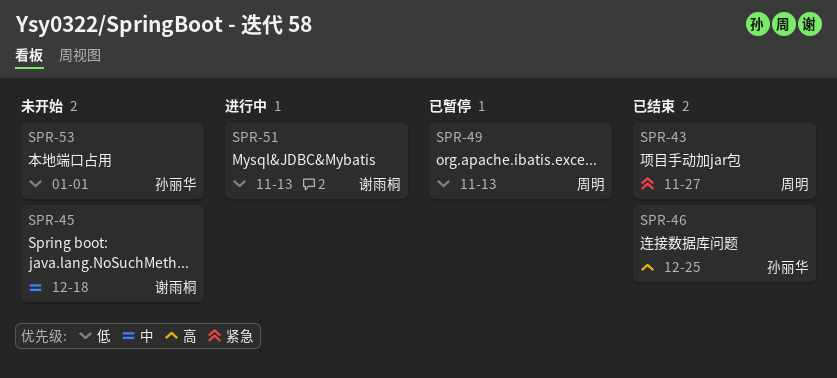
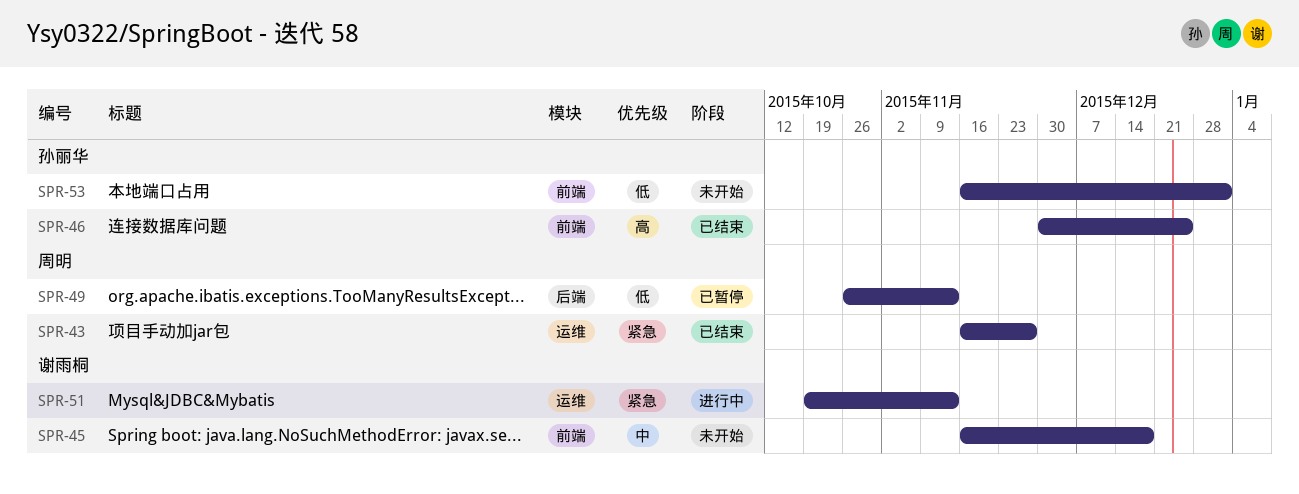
SPR-51, priority: 低 -> 紧急

